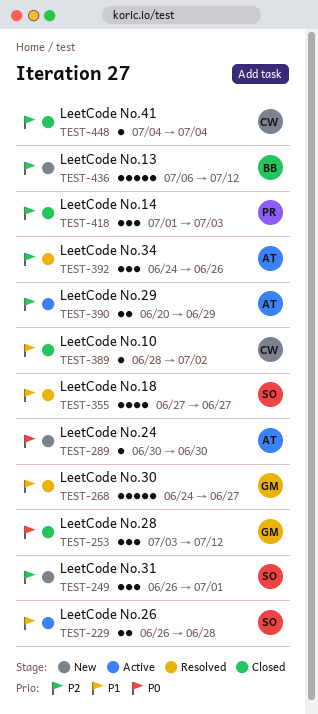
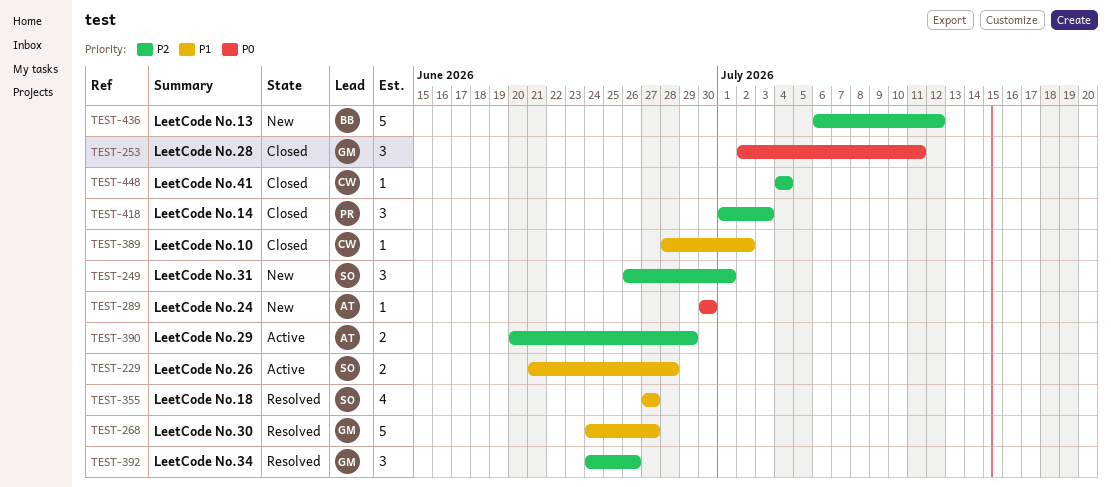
TEST-229, start: Jun 26 -> Jun 21
TEST-253, start: Jul 3 -> Jul 2
TEST-253, due: Jul 12 -> Jul 11
TEST-392, owner: AT -> GM

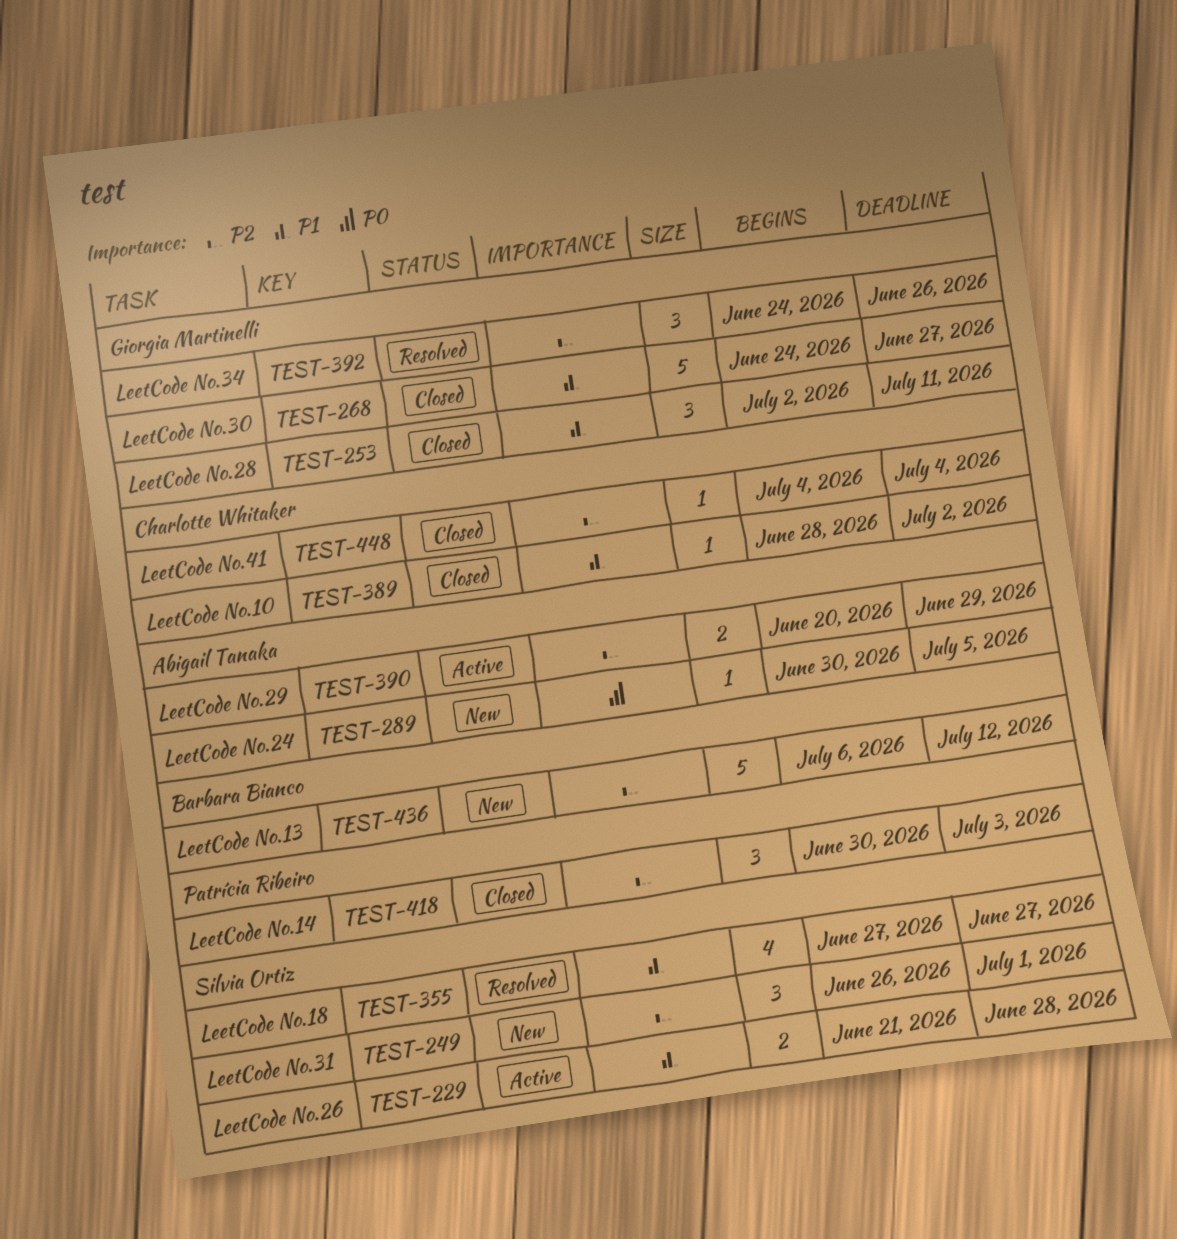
TEST-253, priority: P0 -> P1
TEST-268, status: Resolved -> Closed
TEST-289, due: Jun 30 -> Jul 5
TEST-418, start: Jul 1 -> Jun 30

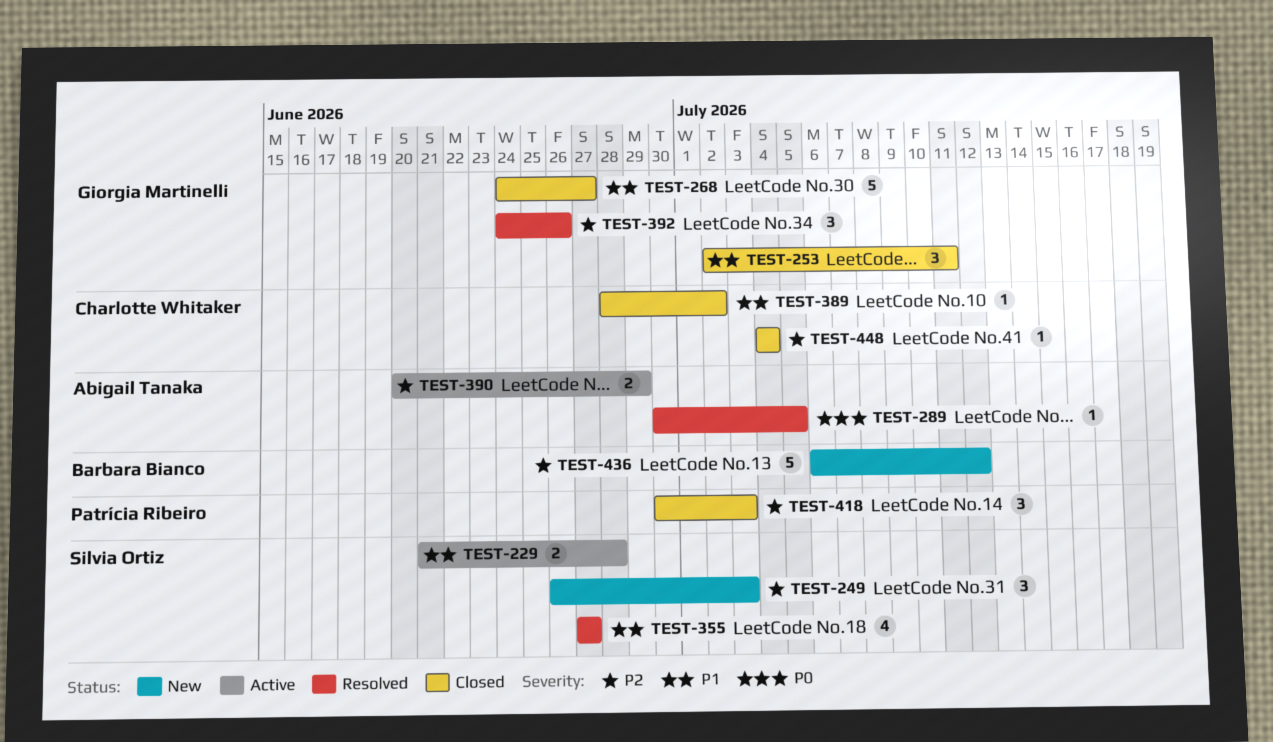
TEST-249, due: Jul 1 -> Jul 3
TEST-289, status: New -> Resolved

